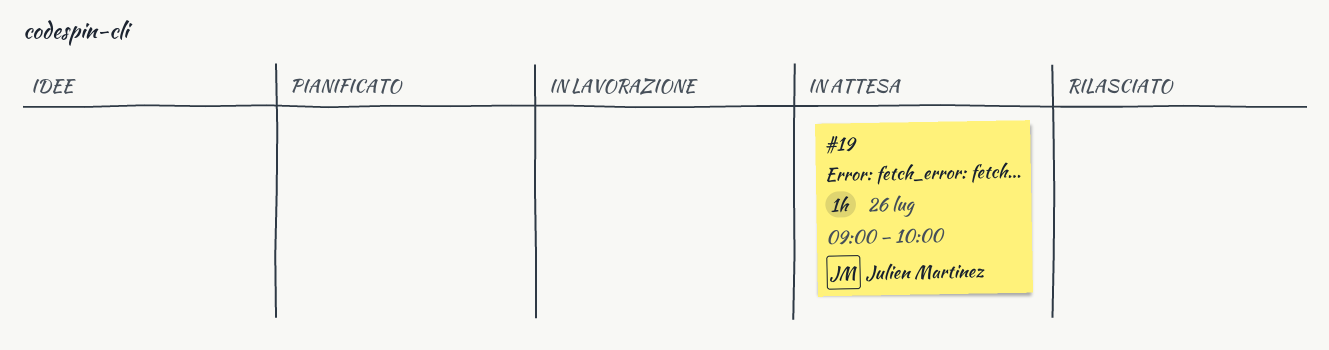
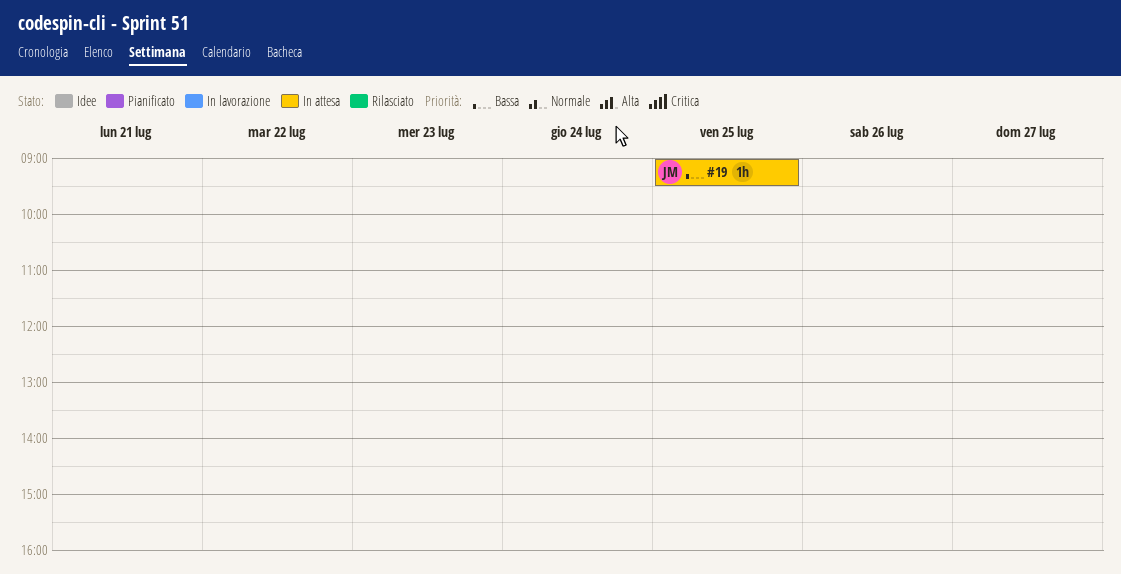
#19, day: Jul 26 -> Jul 25
#19, ends: 10:00 -> 09:30

